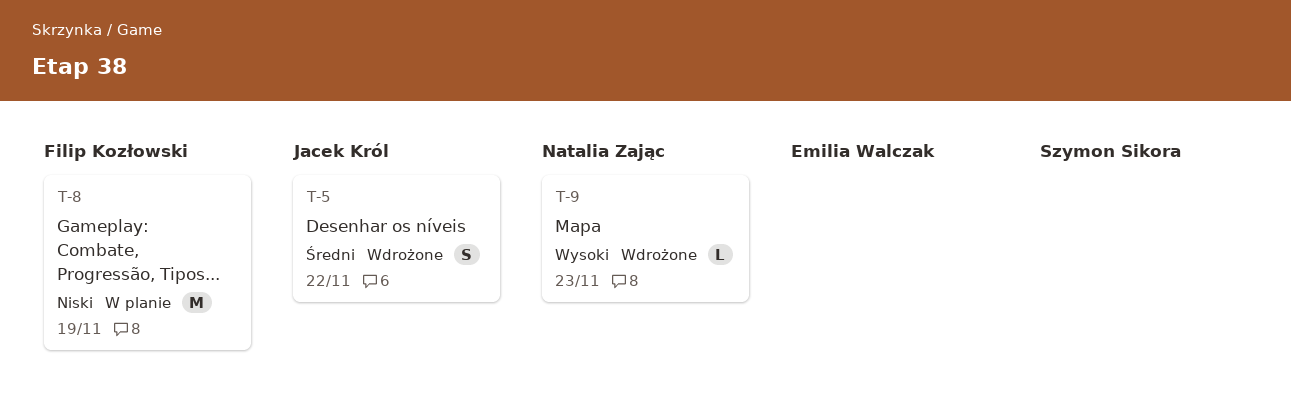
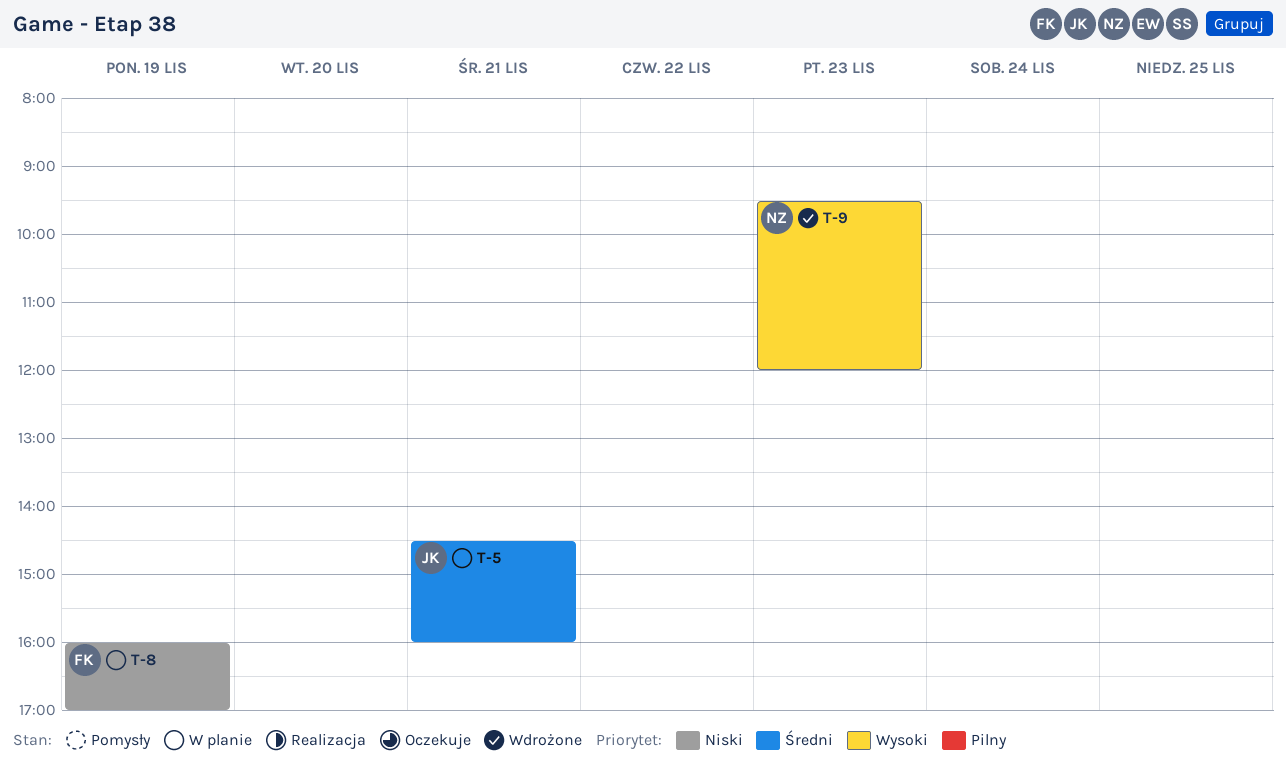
T-5, status: Wdrożone -> W planie
T-5, day: Nov 22 -> Nov 21

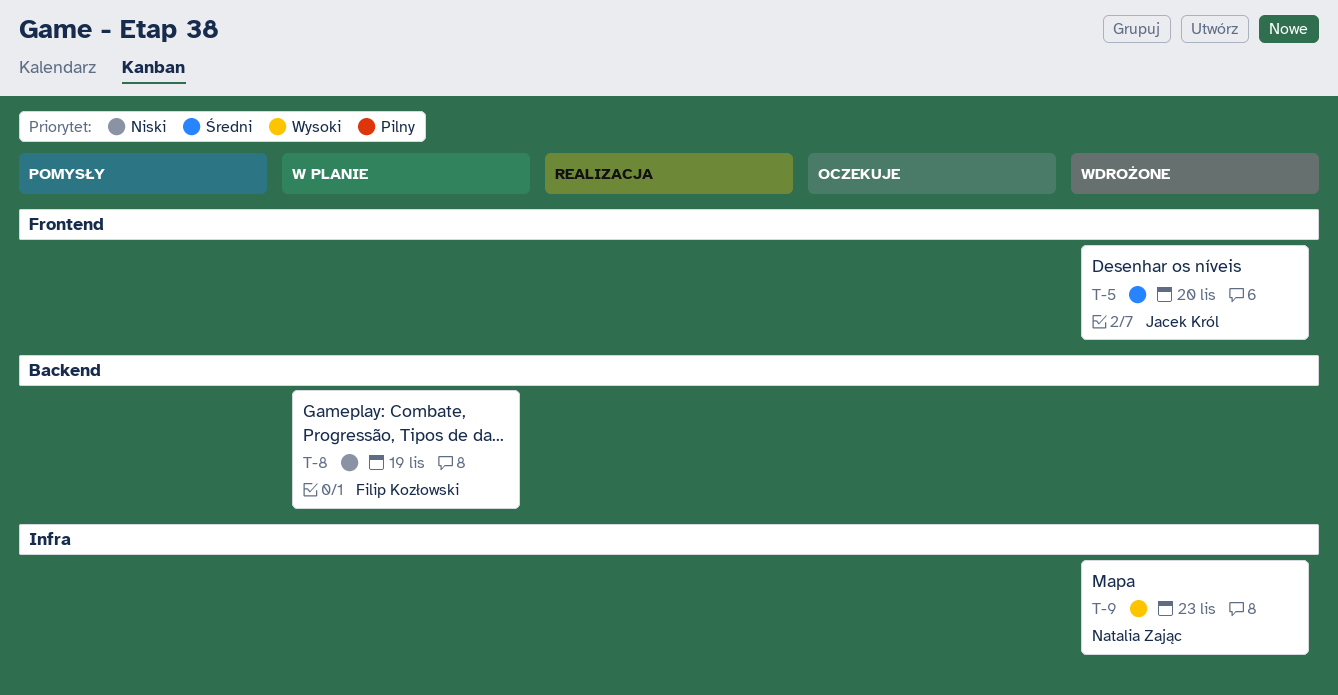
T-5, status: W planie -> Wdrożone
T-5, day: Nov 21 -> Nov 20

